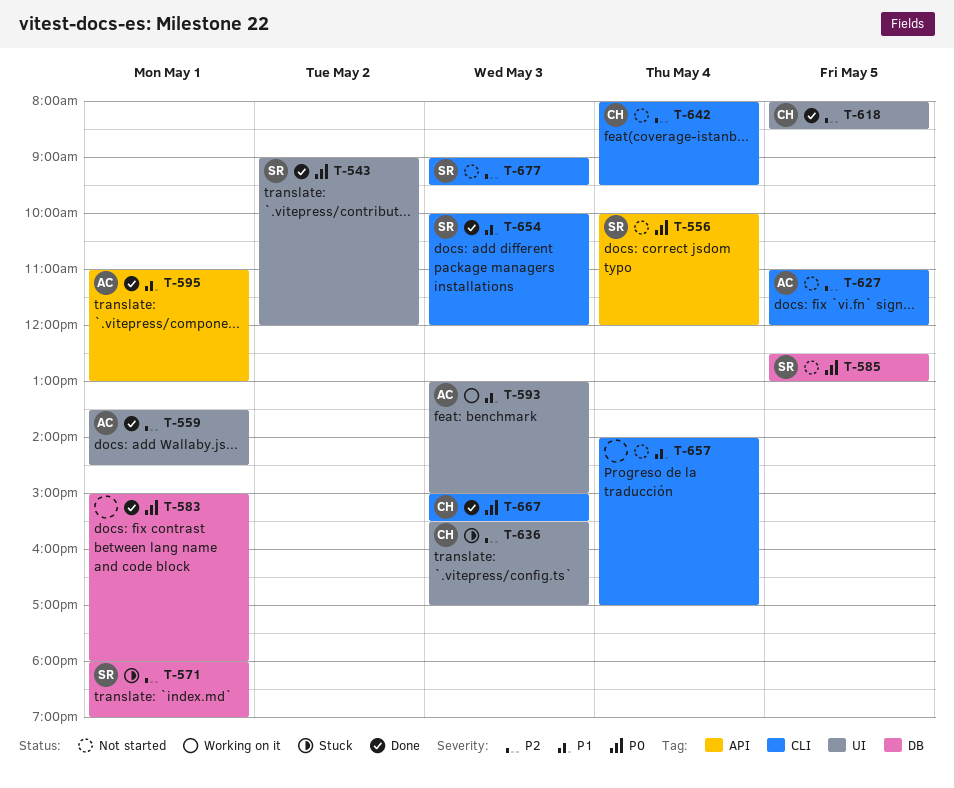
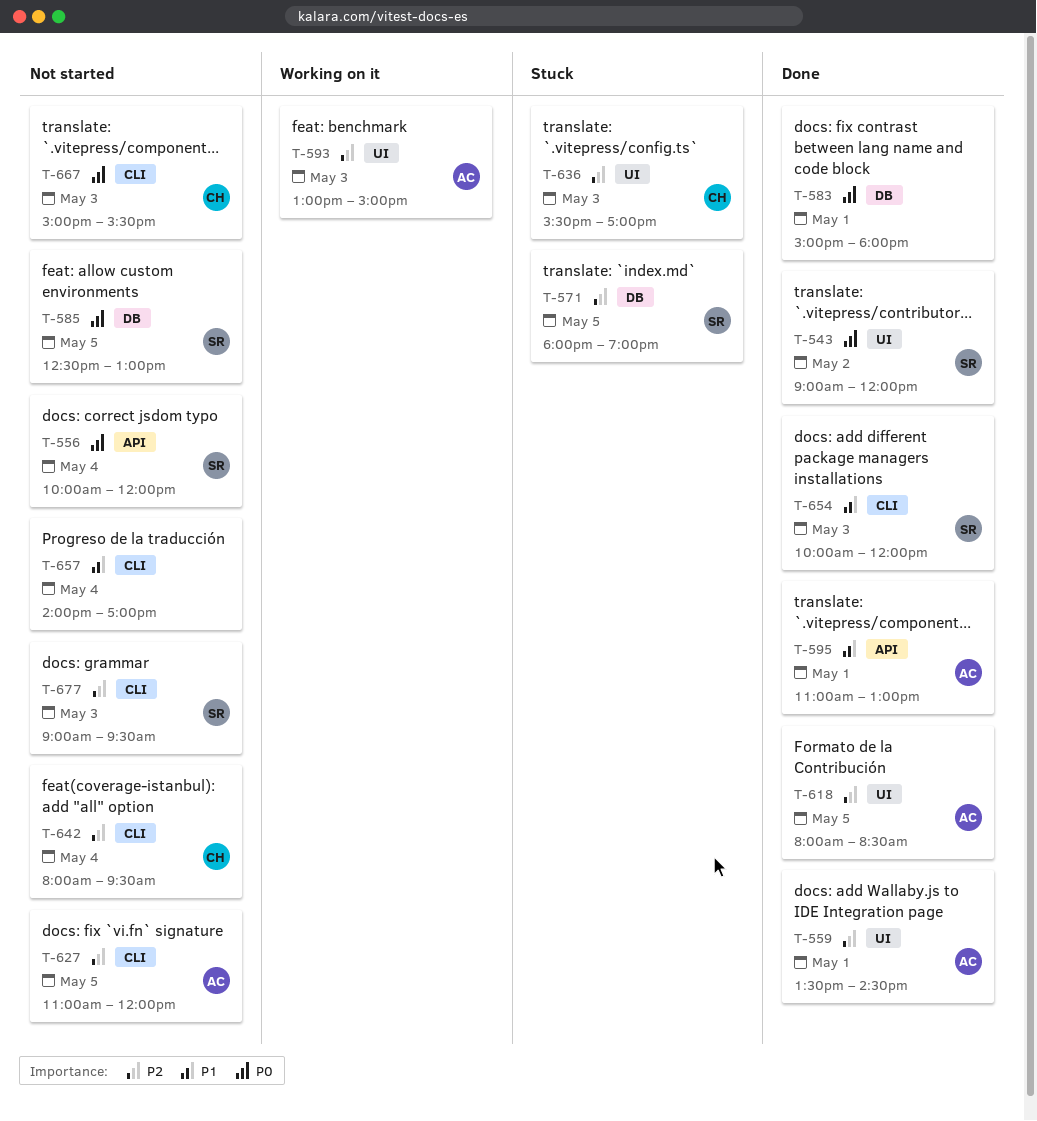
T-571, day: May 1 -> May 5
T-593, priority: P1 -> P2
T-618, owner: CH -> AC
T-667, status: Done -> Not started

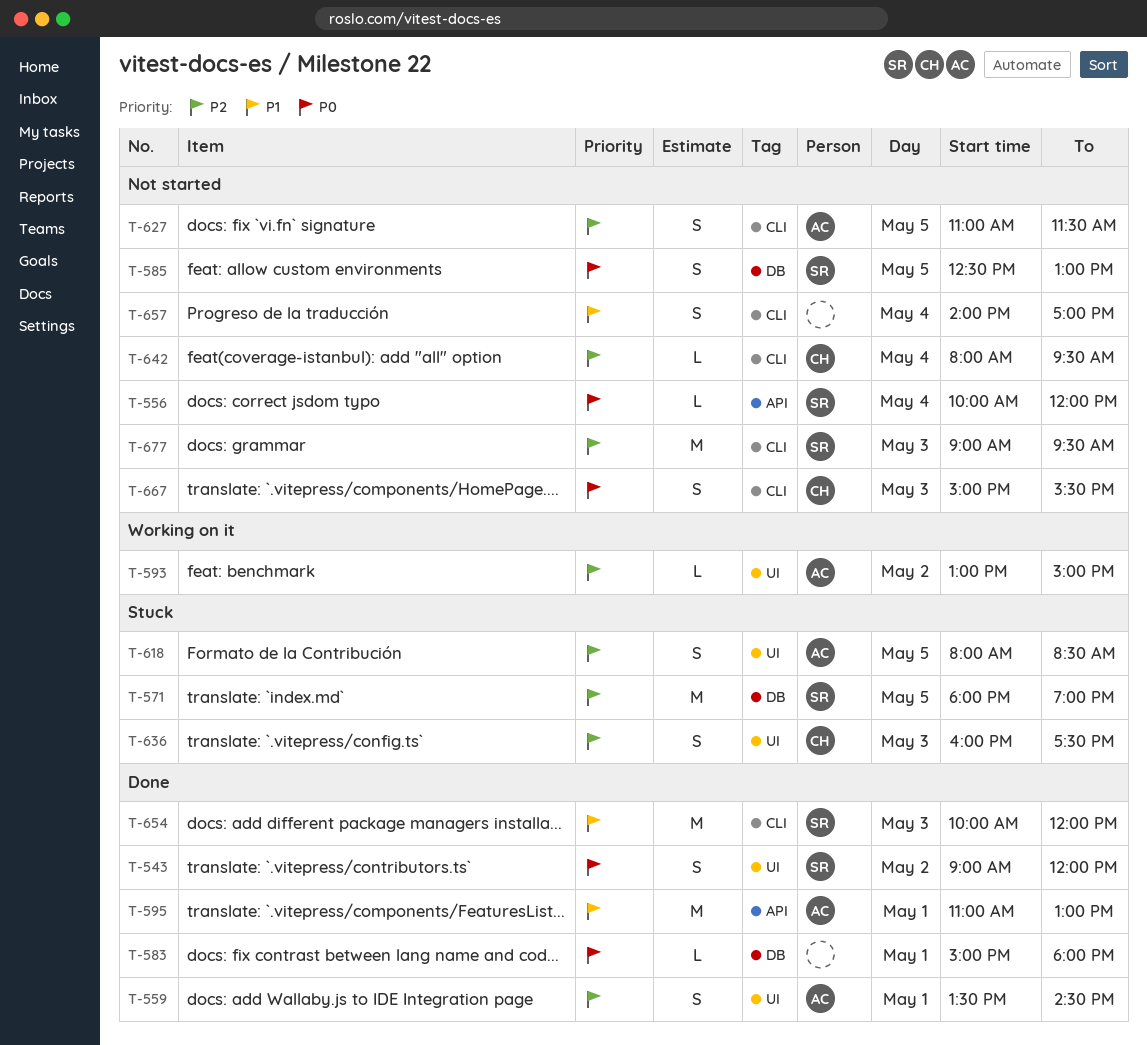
T-593, day: May 3 -> May 2
T-618, status: Done -> Stuck
T-627, ends: 12:00 -> 11:30
T-636, begins: 15:30 -> 16:00
T-636, ends: 17:00 -> 17:30

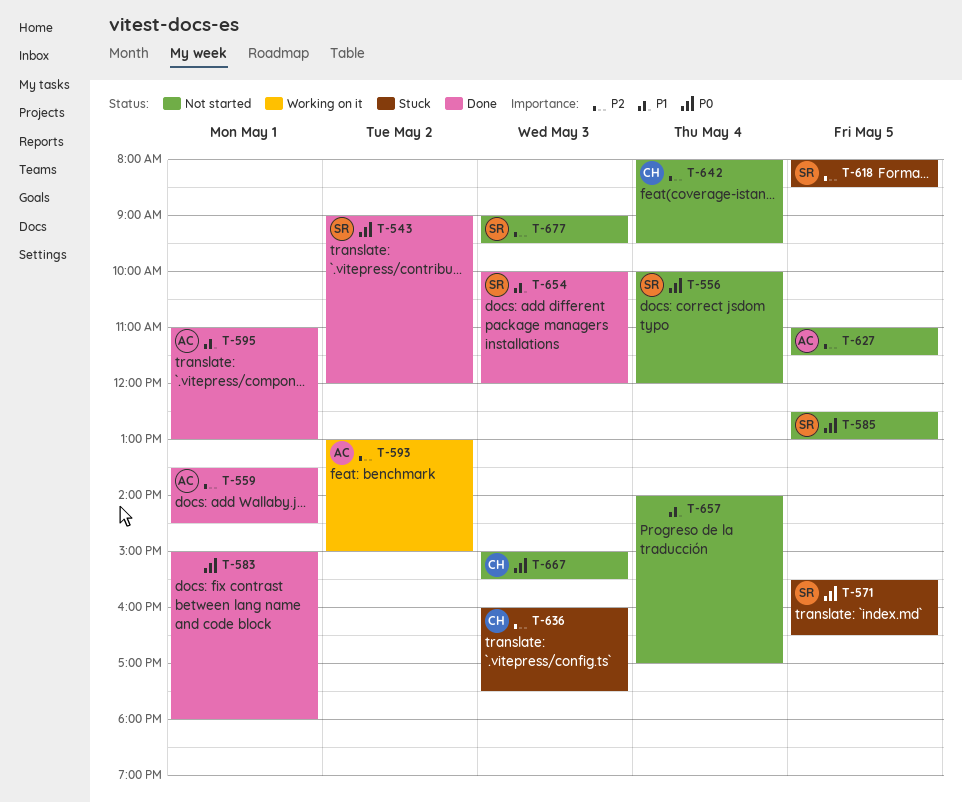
T-571, priority: P2 -> P0
T-571, begins: 18:00 -> 15:30
T-571, ends: 19:00 -> 16:30
T-618, owner: AC -> SR

